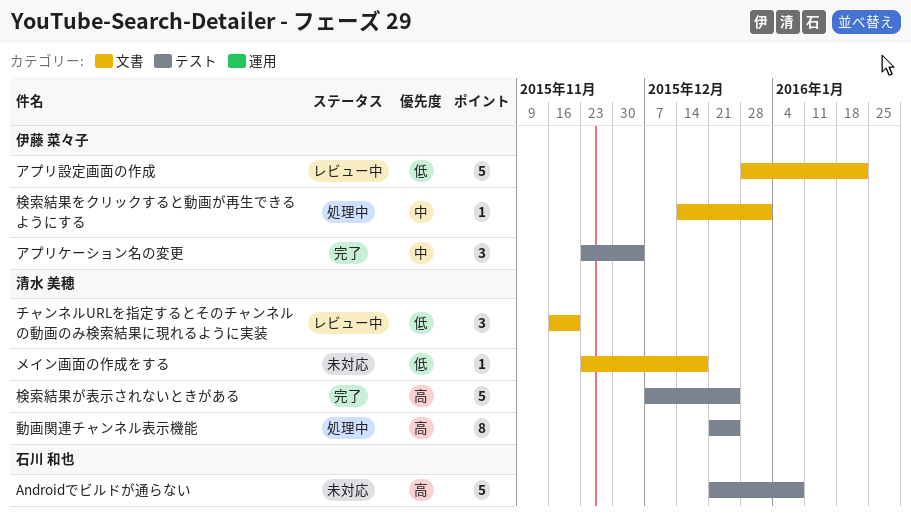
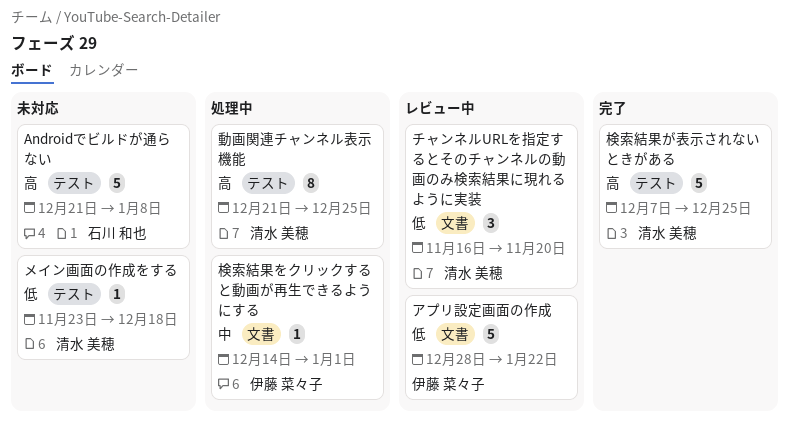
アプリケーション名の変更: present -> none
メイン画面の作成をする, label: 文書 -> テスト

